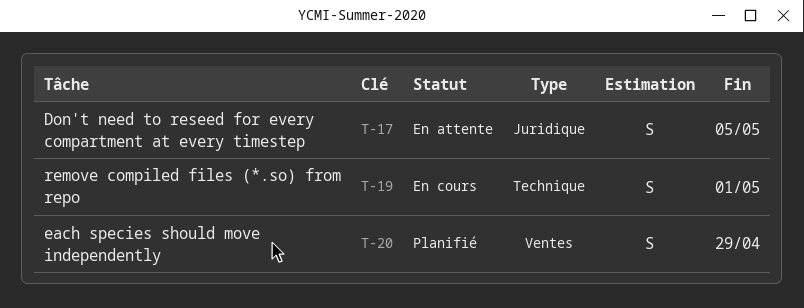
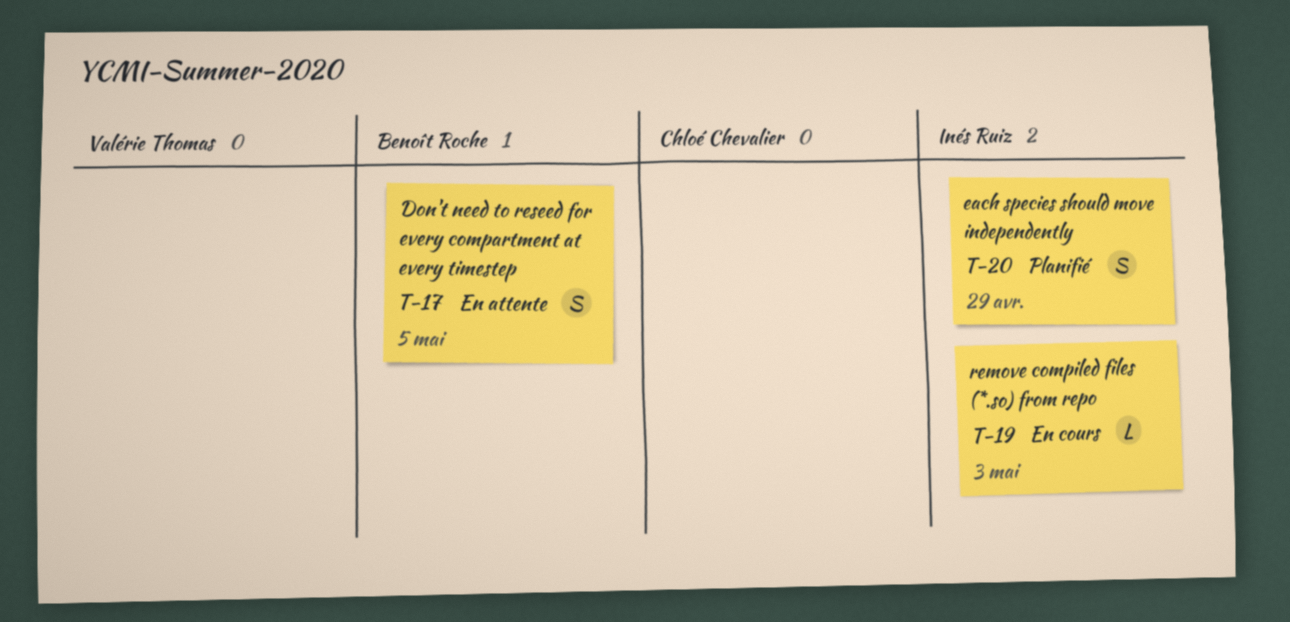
T-19, estimate: S -> L
T-19, due: May 1 -> May 3

